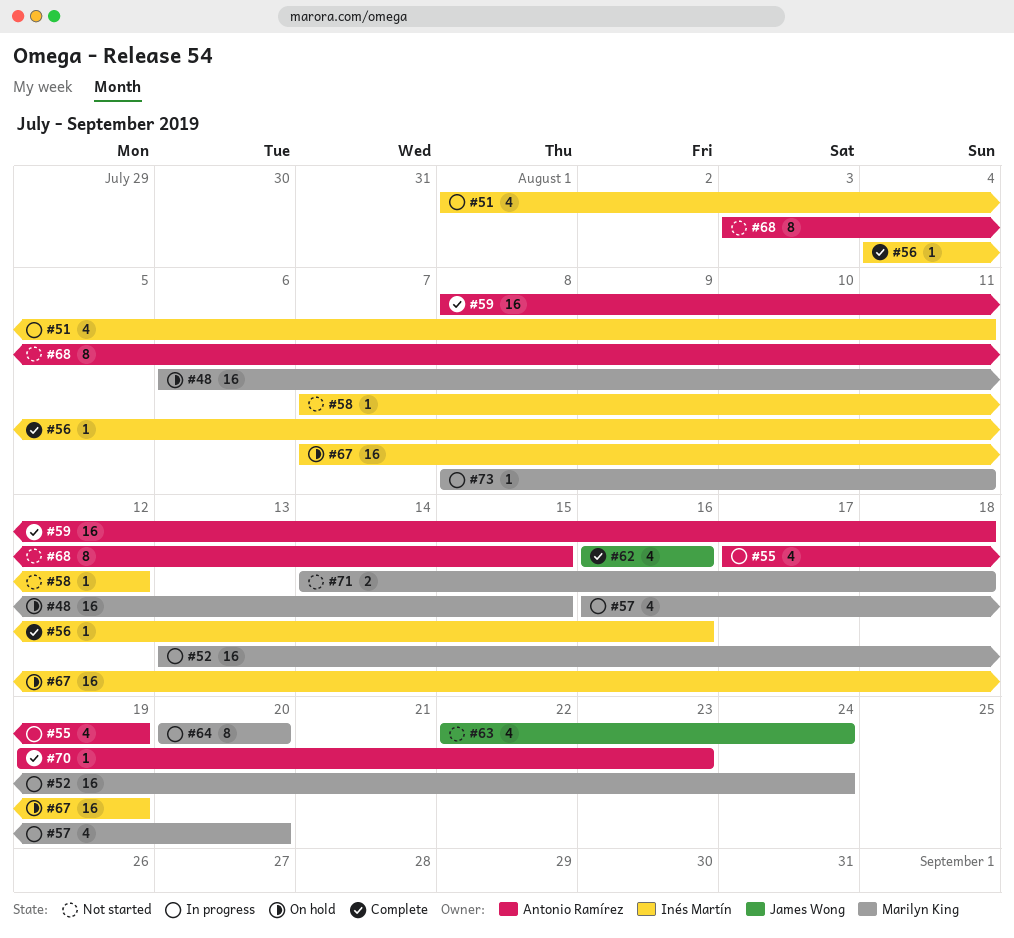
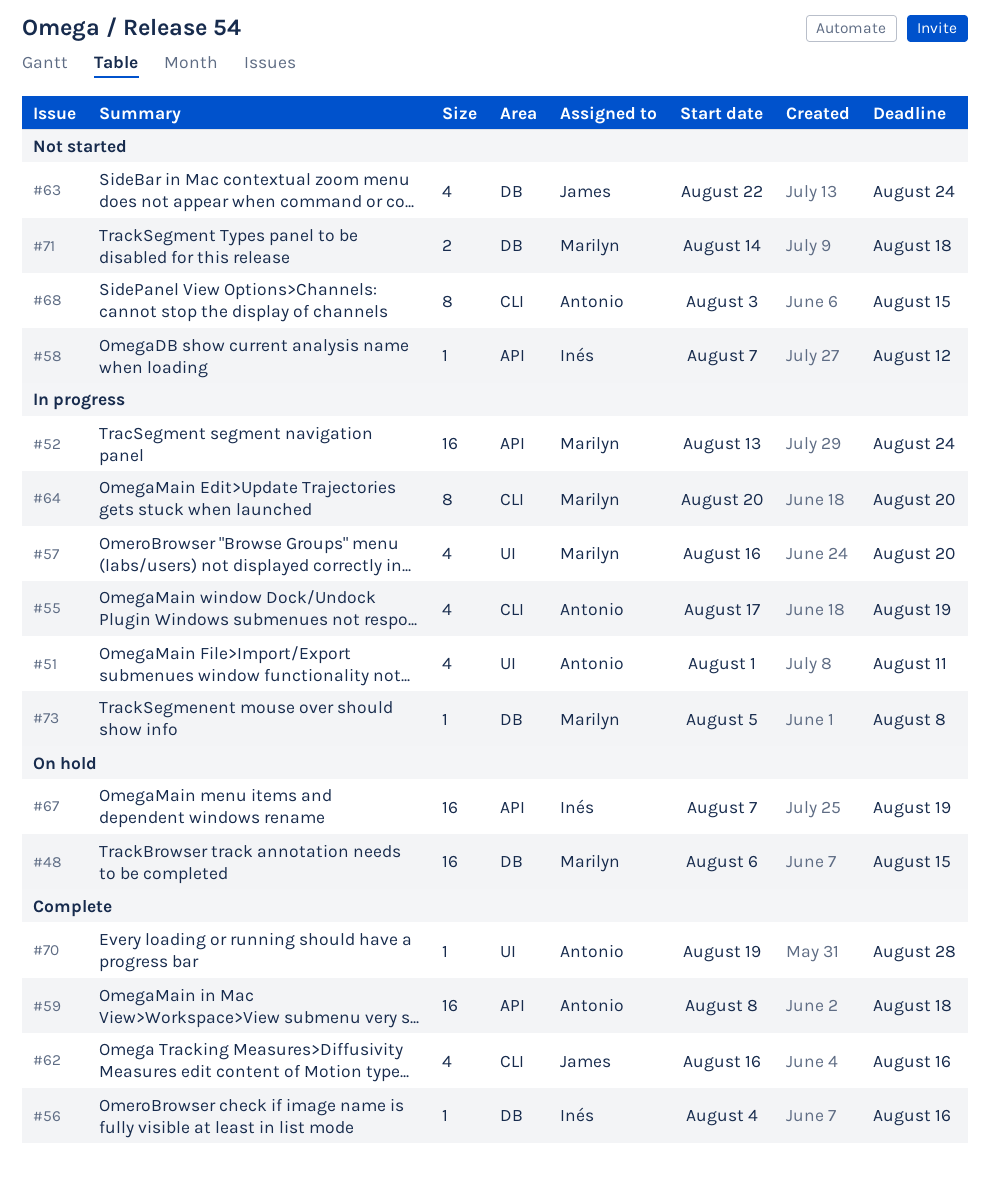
#51, owner: Inés Martín -> Antonio Ramírez
#70, due: Aug 23 -> Aug 28
#73, start: Aug 8 -> Aug 5
#73, due: Aug 11 -> Aug 8

